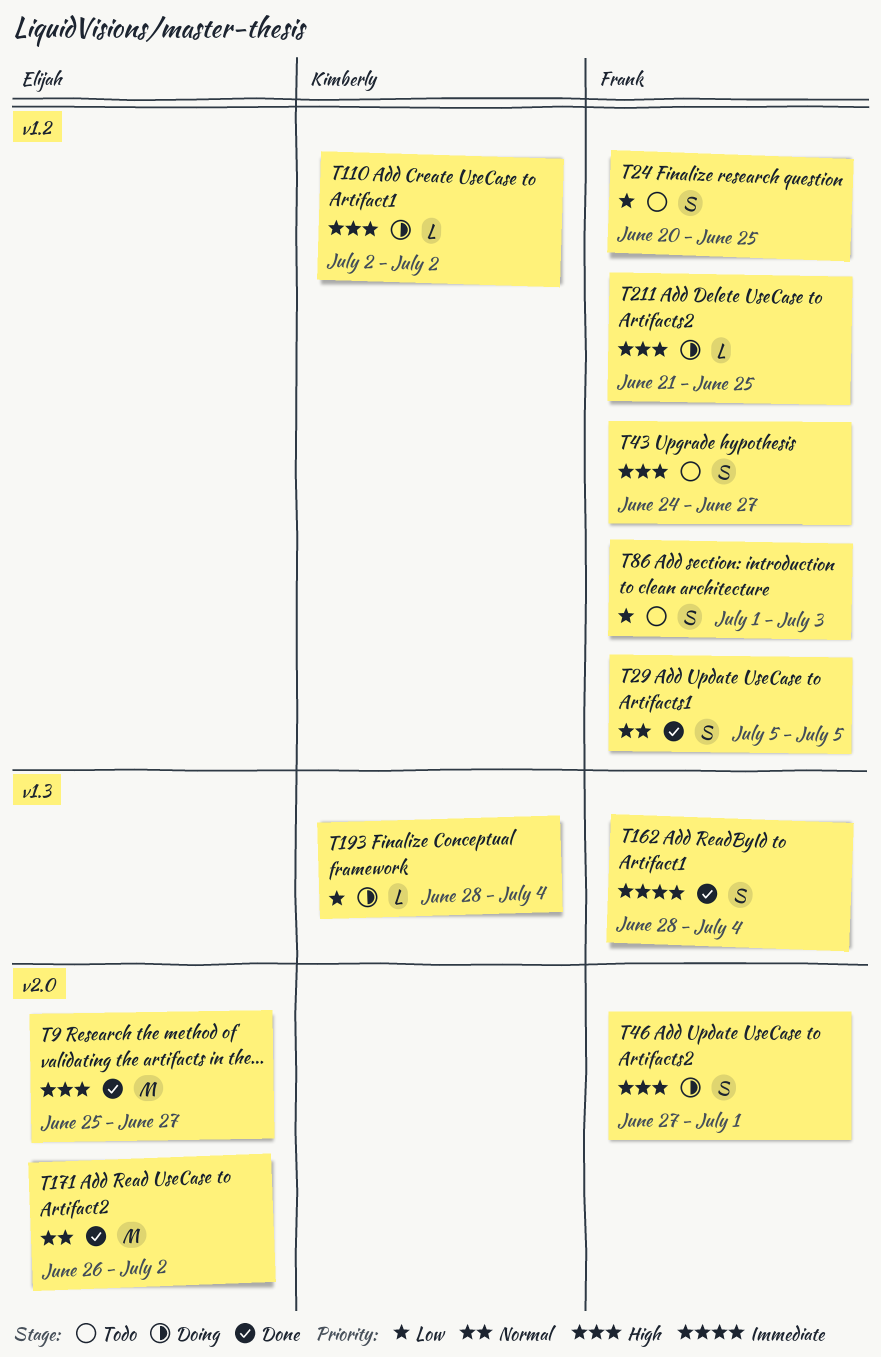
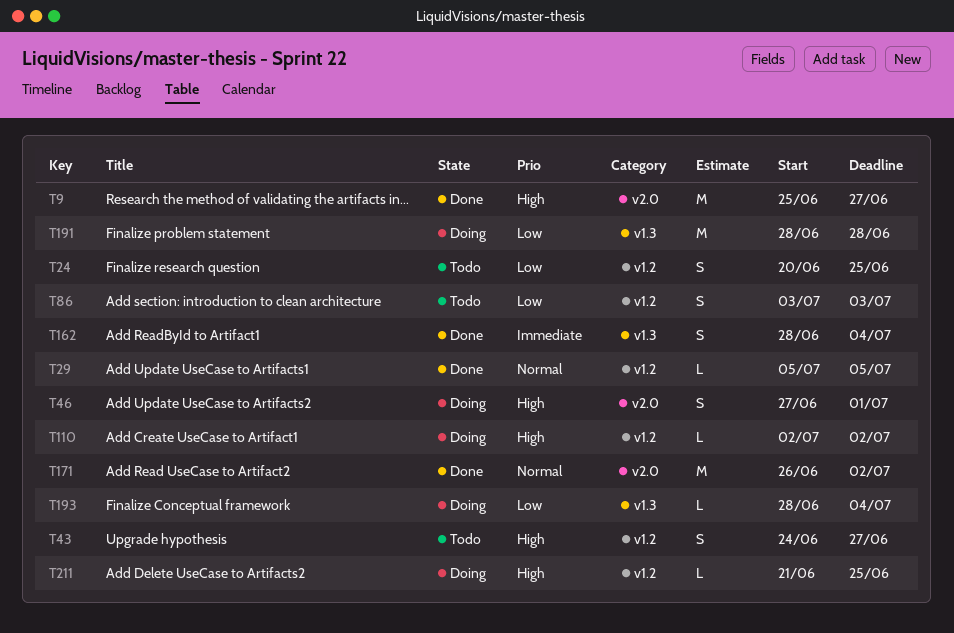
T29, estimate: S -> L
T86, start: Jul 1 -> Jul 3
T191: none -> present

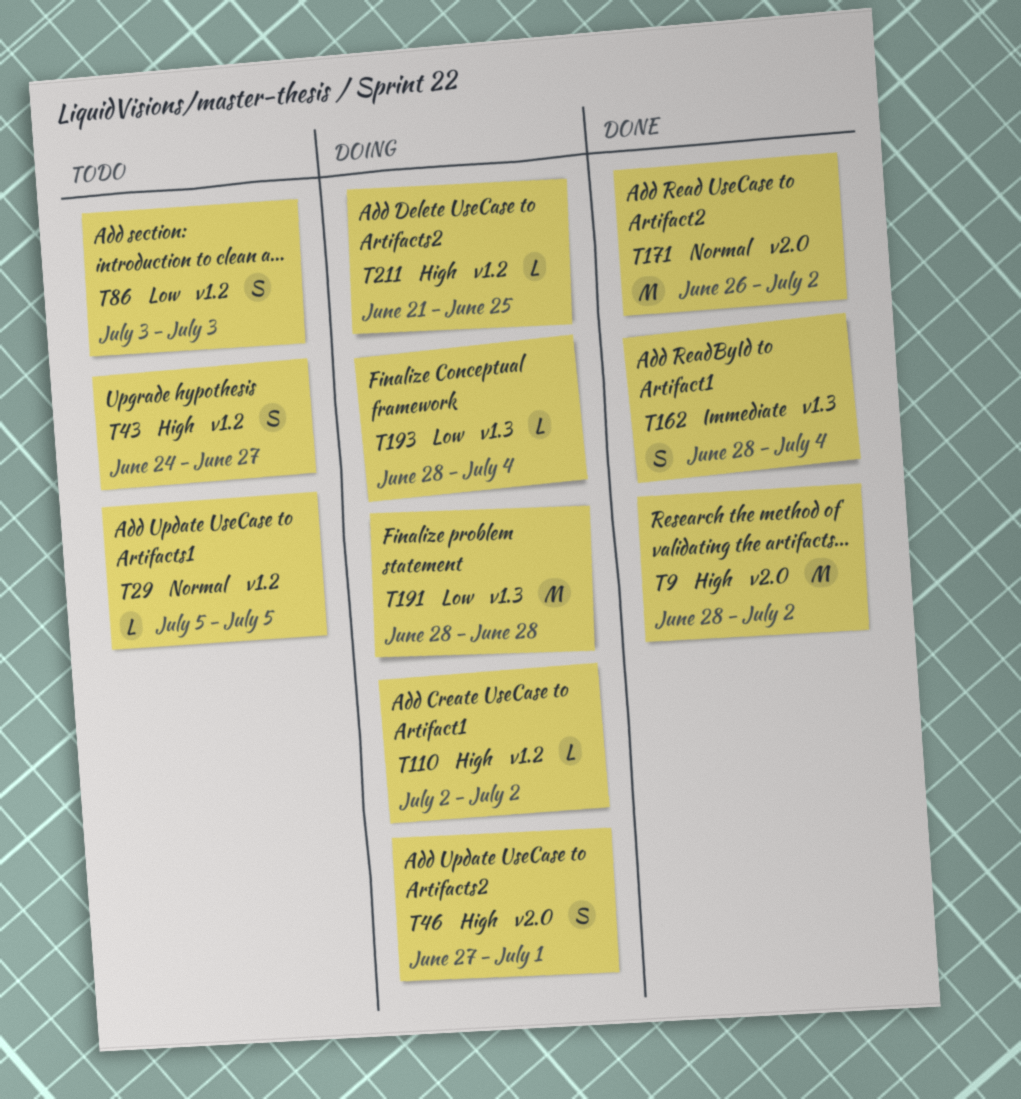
T9, start: Jun 25 -> Jun 28
T9, due: Jun 27 -> Jul 2
T24: present -> none
T29, status: Done -> Todo

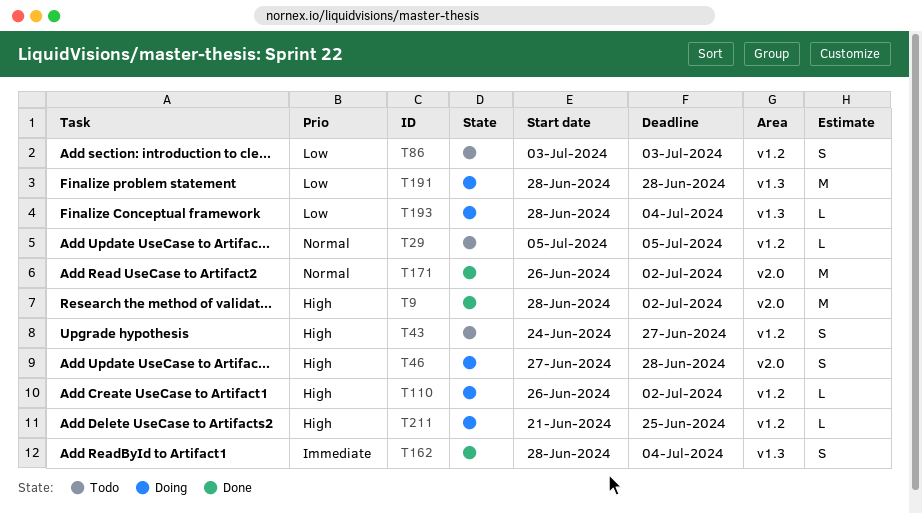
T46, due: Jul 1 -> Jun 28
T110, start: Jul 2 -> Jun 26

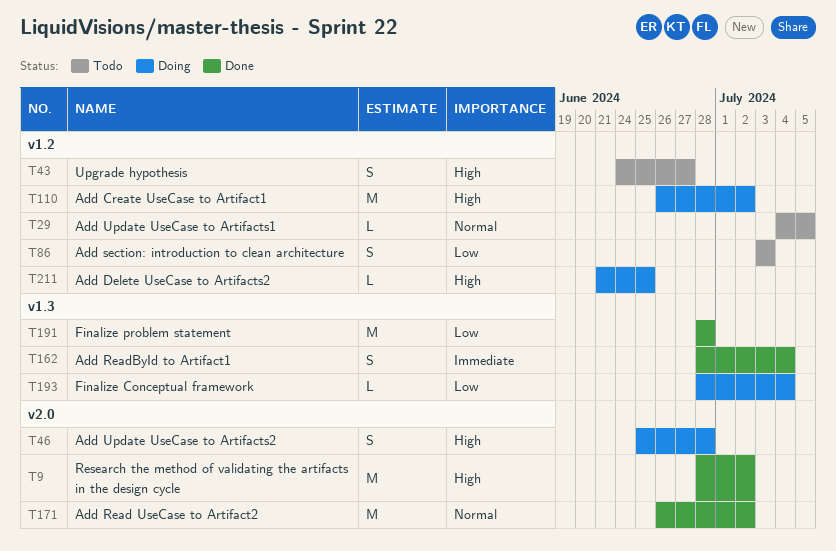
T29, start: Jul 5 -> Jul 4
T46, start: Jun 27 -> Jun 25
T110, estimate: L -> M
T191, status: Doing -> Done

